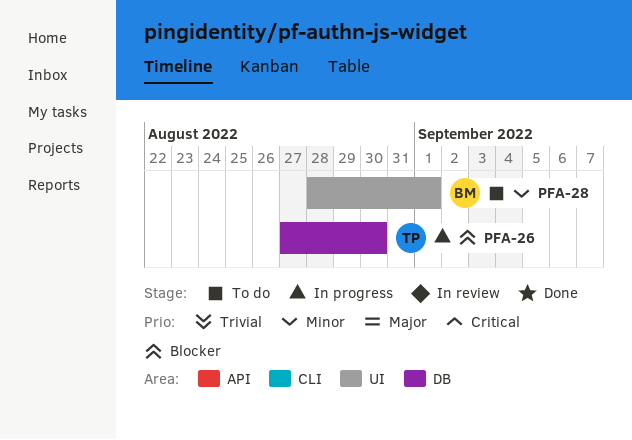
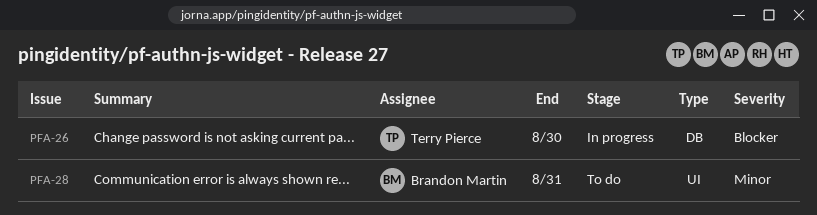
PFA-28, due: Sep 1 -> Aug 31

